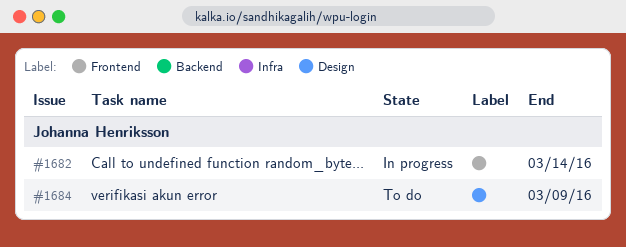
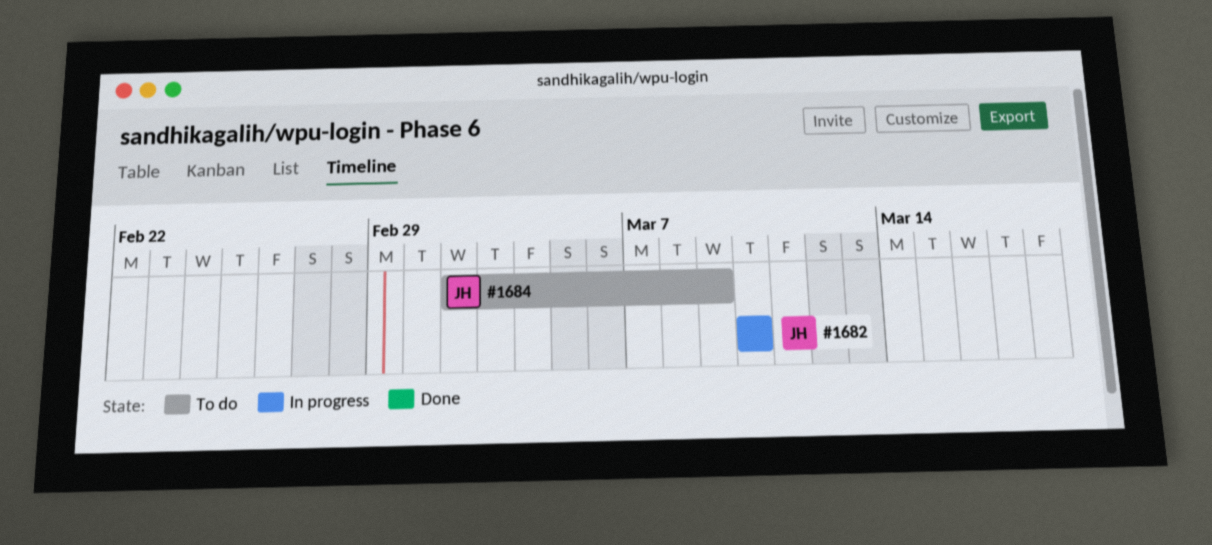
#1682, due: Mar 14 -> Mar 10

